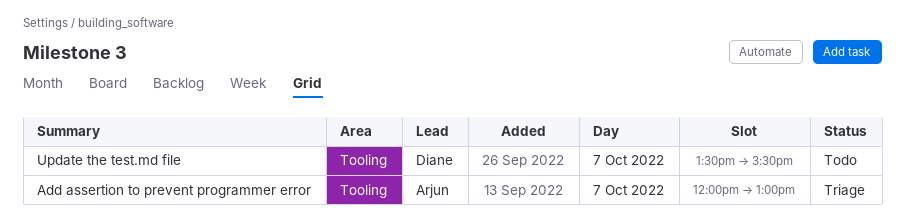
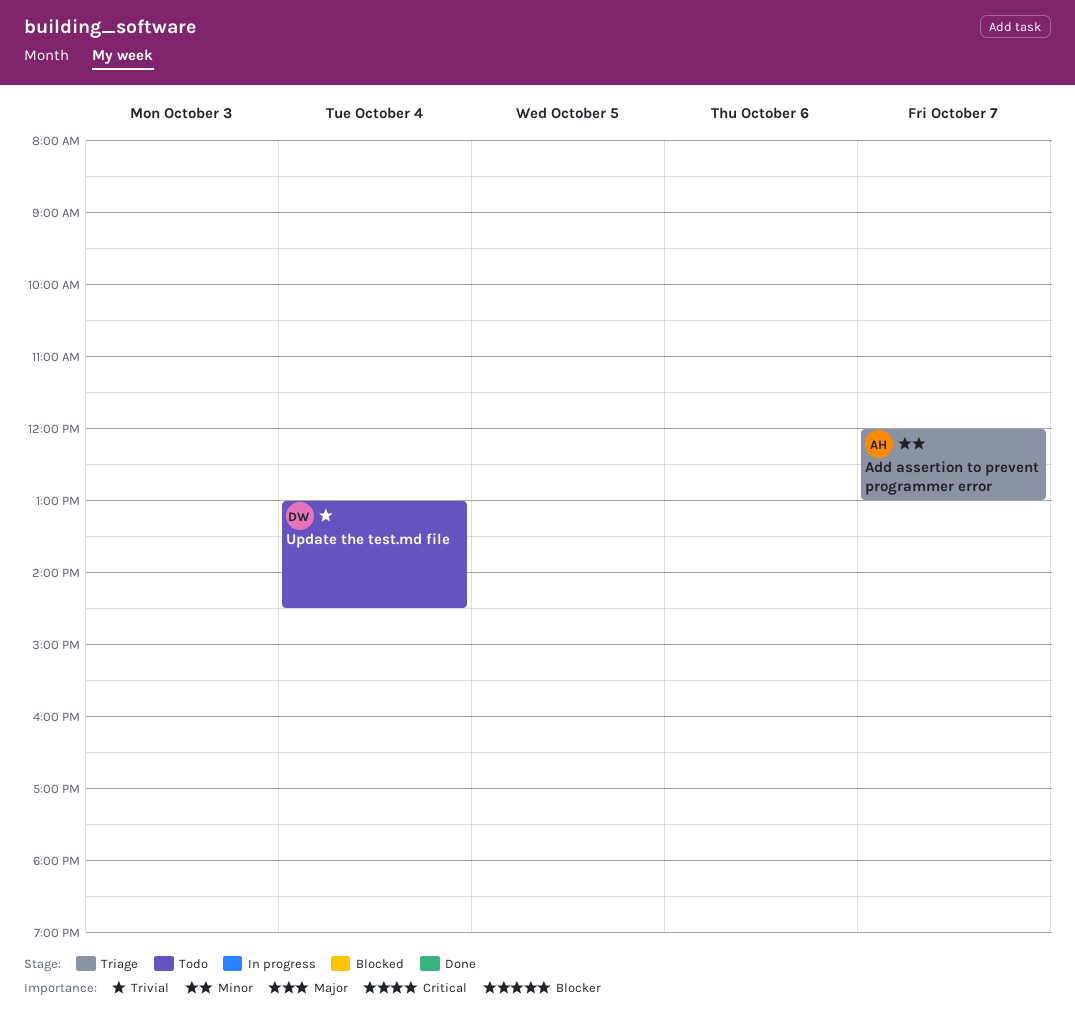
Update the test.md file, day: Oct 7 -> Oct 4
Update the test.md file, begins: 13:30 -> 13:00
Update the test.md file, ends: 15:30 -> 14:30

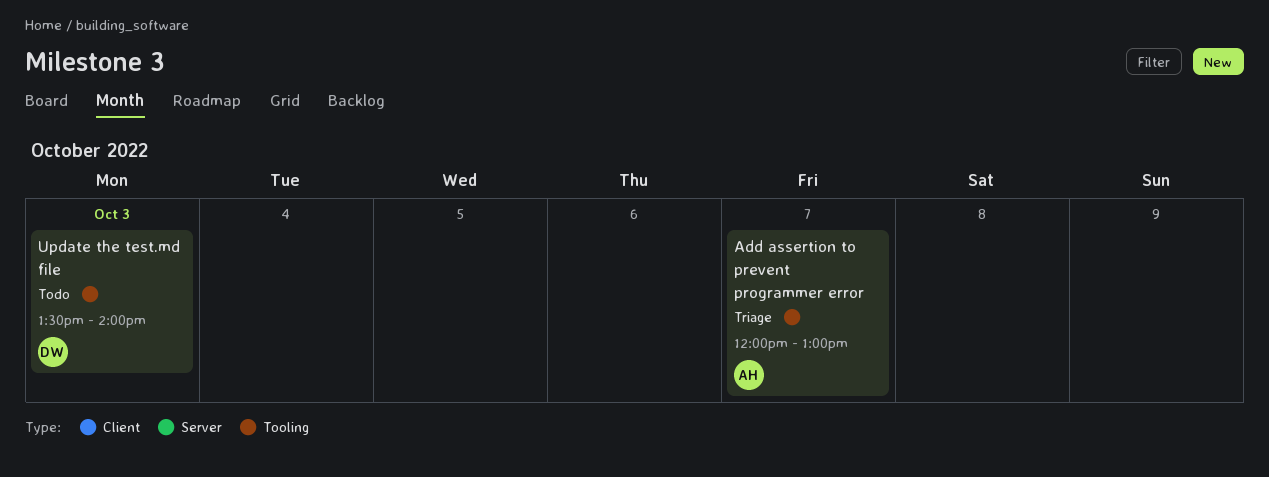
Update the test.md file, day: Oct 4 -> Oct 3
Update the test.md file, begins: 13:00 -> 13:30
Update the test.md file, ends: 14:30 -> 14:00

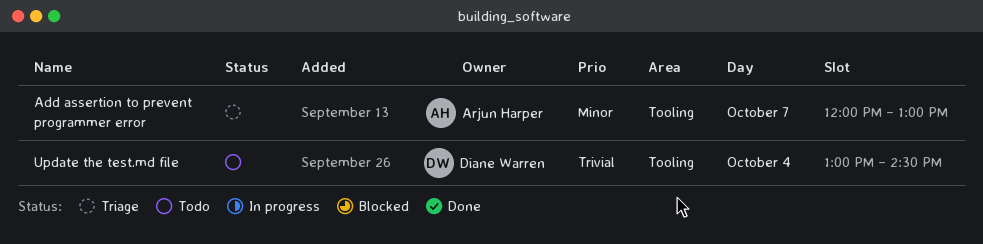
Update the test.md file, day: Oct 3 -> Oct 4
Update the test.md file, begins: 13:30 -> 13:00
Update the test.md file, ends: 14:00 -> 14:30

